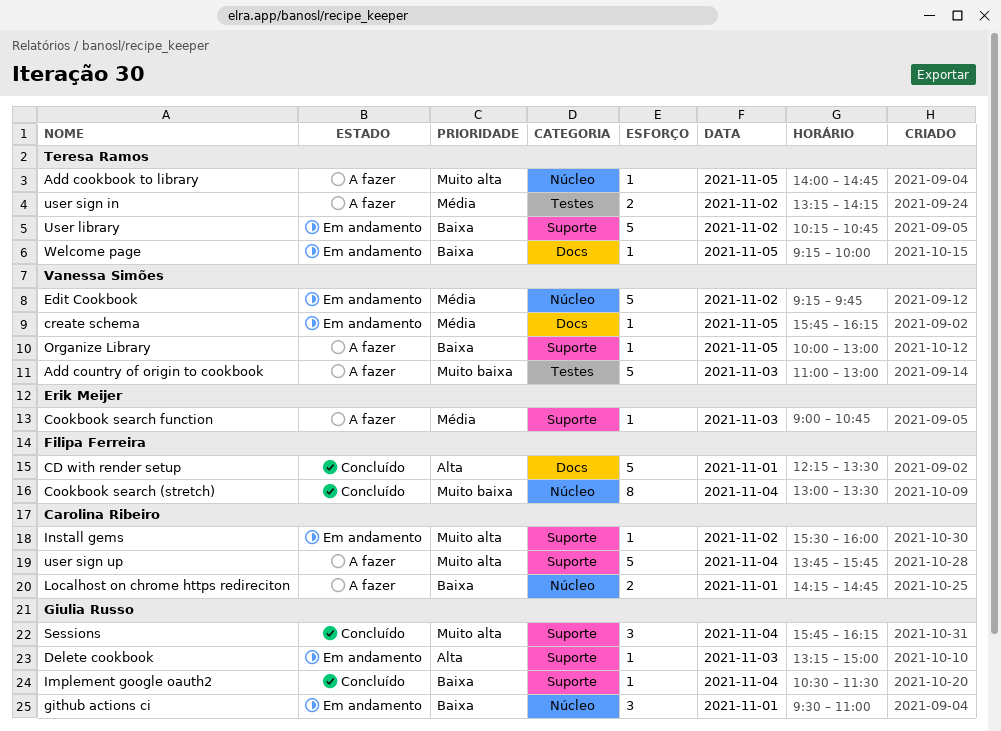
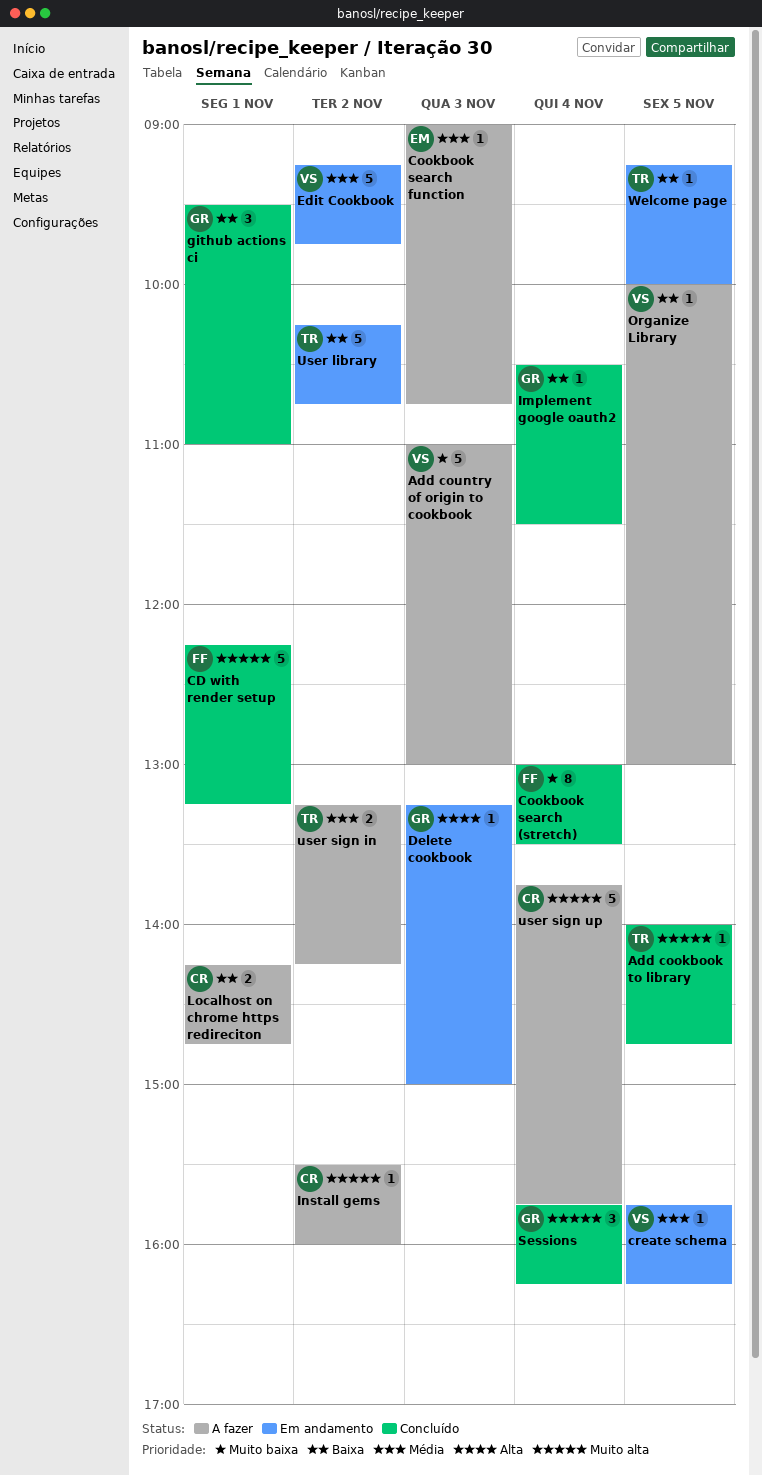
Add cookbook to library, status: A fazer -> Concluído
CD with render setup, priority: Alta -> Muito alta
CD with render setup, ends: 13:30 -> 13:15
github actions ci, status: Em andamento -> Concluído
Install gems, status: Em andamento -> A fazer

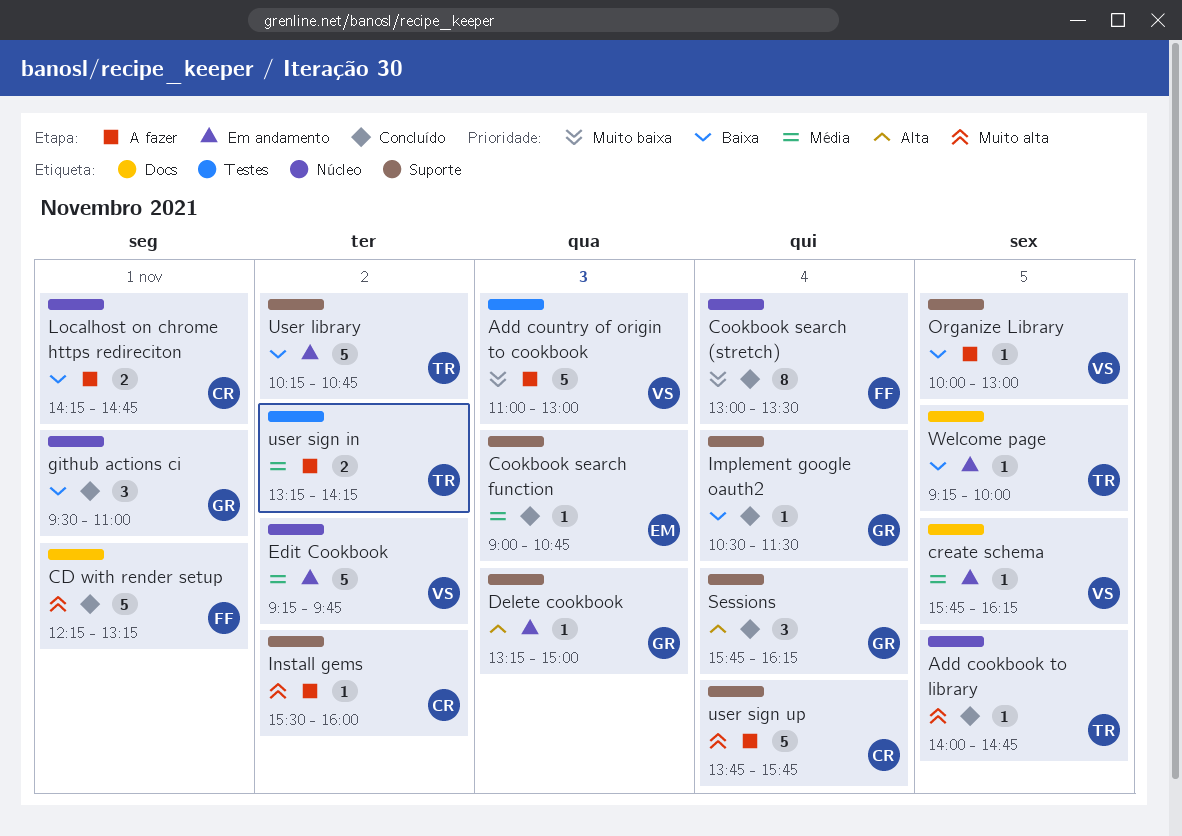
Cookbook search function, status: A fazer -> Concluído
Sessions, priority: Muito alta -> Alta

